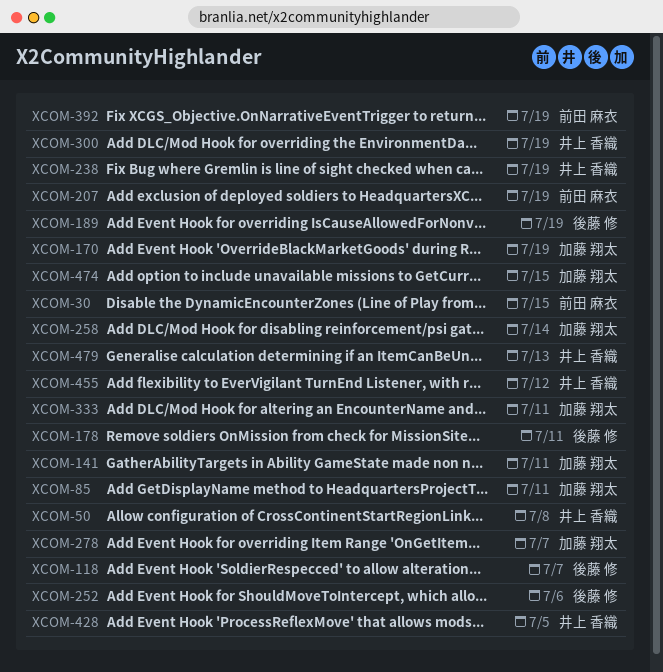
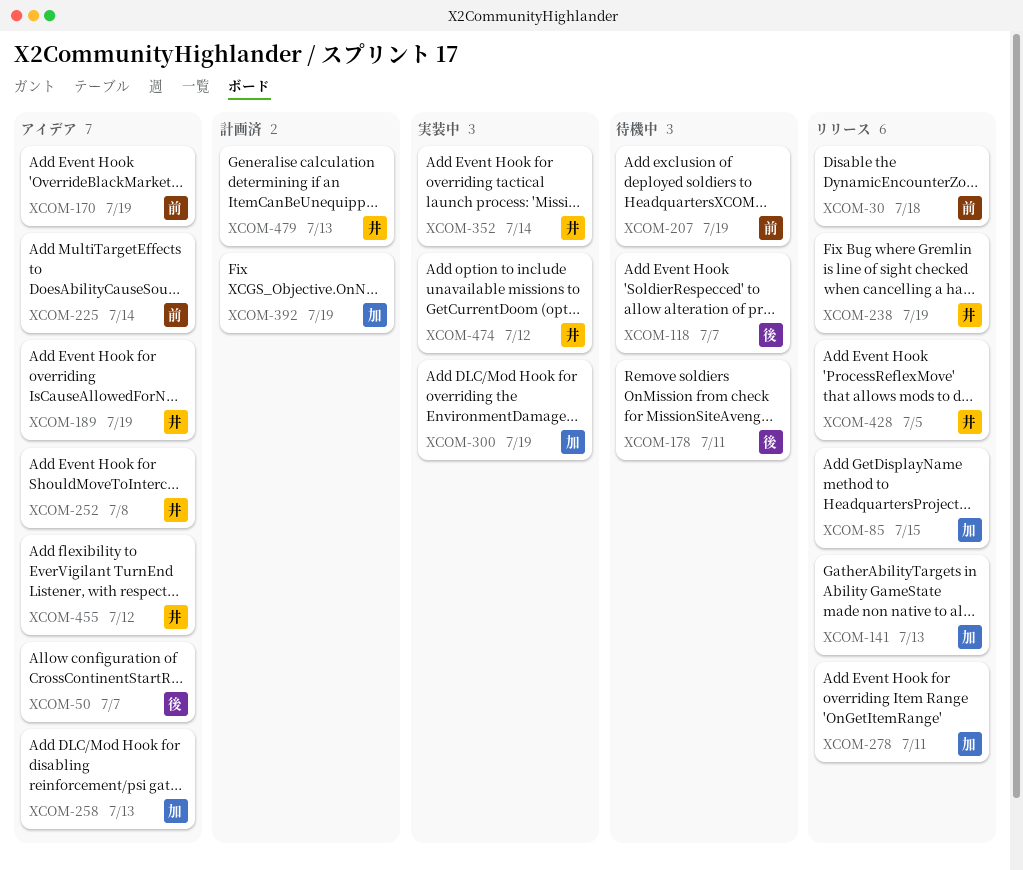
XCOM-30, due: Jul 15 -> Jul 18
XCOM-50, owner: 井上 香織 -> 後藤 修
XCOM-50, due: Jul 8 -> Jul 7
XCOM-85, due: Jul 11 -> Jul 15
XCOM-141, due: Jul 11 -> Jul 13
XCOM-170, owner: 加藤 翔太 -> 前田 麻衣
XCOM-189, owner: 後藤 修 -> 井上 香織
XCOM-225: none -> present
XCOM-252, owner: 後藤 修 -> 井上 香織
XCOM-252, due: Jul 6 -> Jul 8
XCOM-258, due: Jul 14 -> Jul 13
XCOM-278, due: Jul 7 -> Jul 11
XCOM-300, owner: 井上 香織 -> 加藤 翔太
XCOM-333: present -> none
XCOM-352: none -> present
XCOM-392, owner: 前田 麻衣 -> 加藤 翔太
XCOM-474, owner: 加藤 翔太 -> 井上 香織
XCOM-474, due: Jul 15 -> Jul 12

